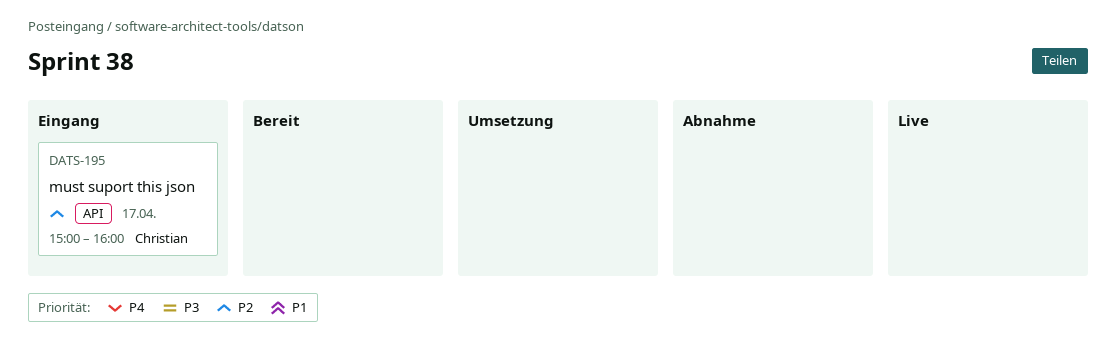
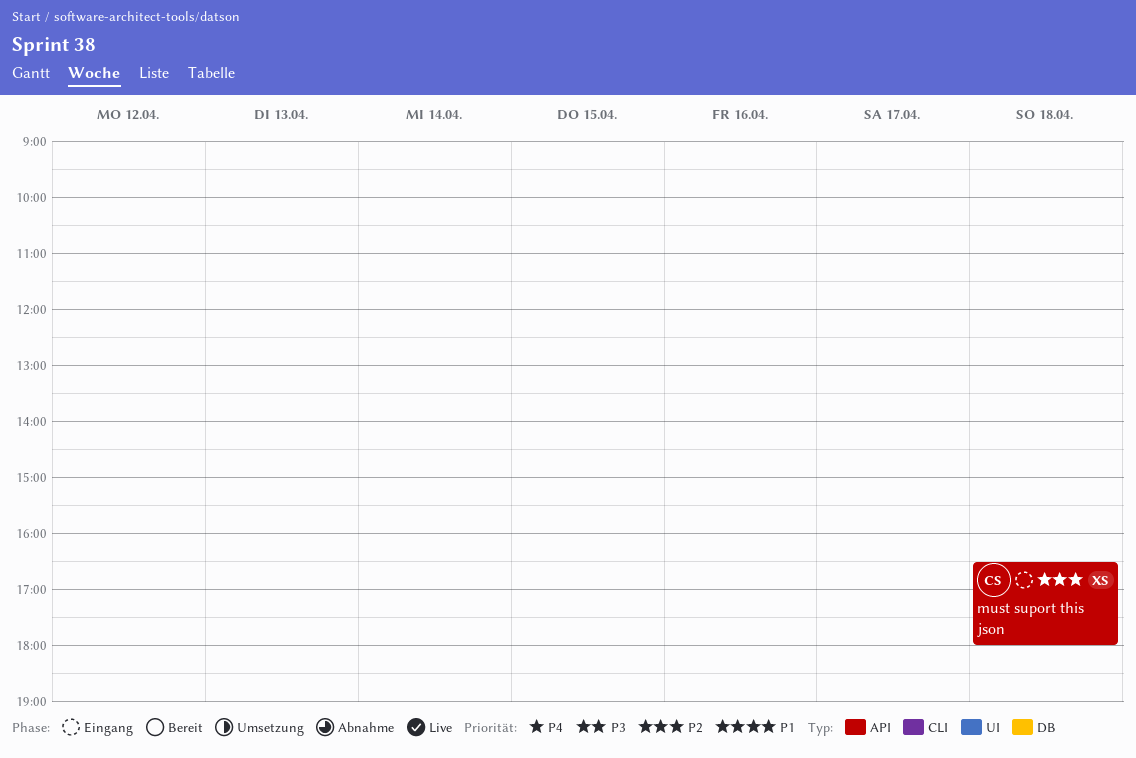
must suport this json, day: Apr 17 -> Apr 18
must suport this json, begins: 15:00 -> 16:30
must suport this json, ends: 16:00 -> 18:00

